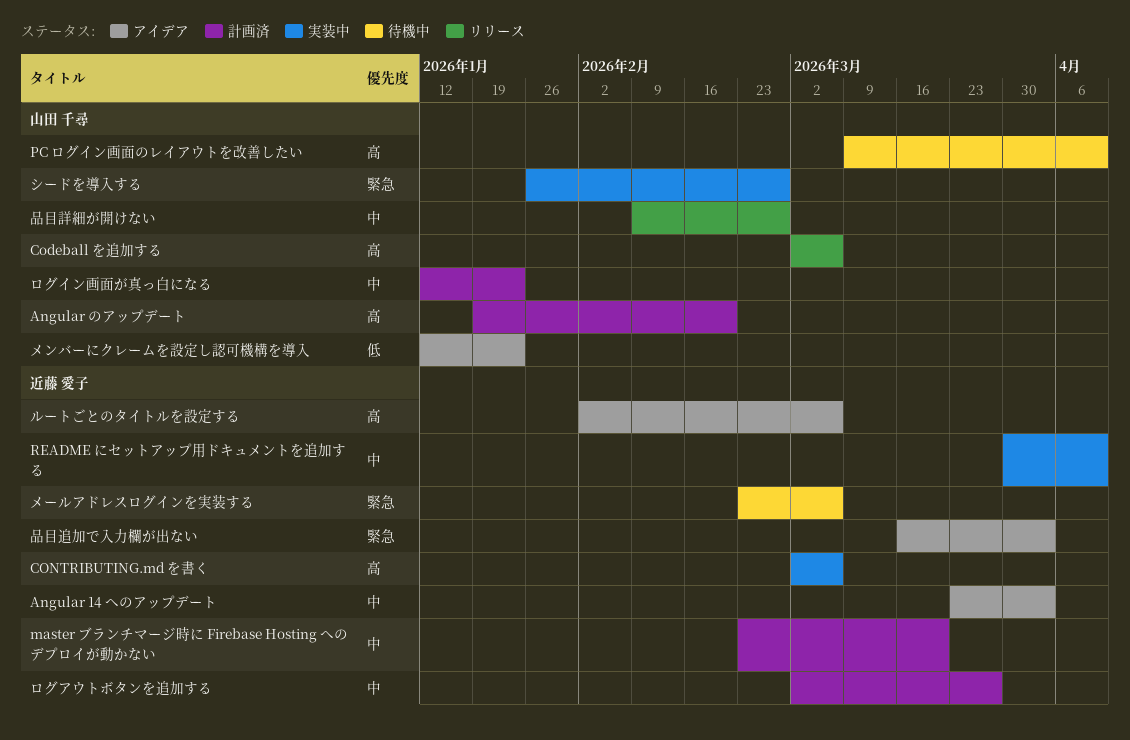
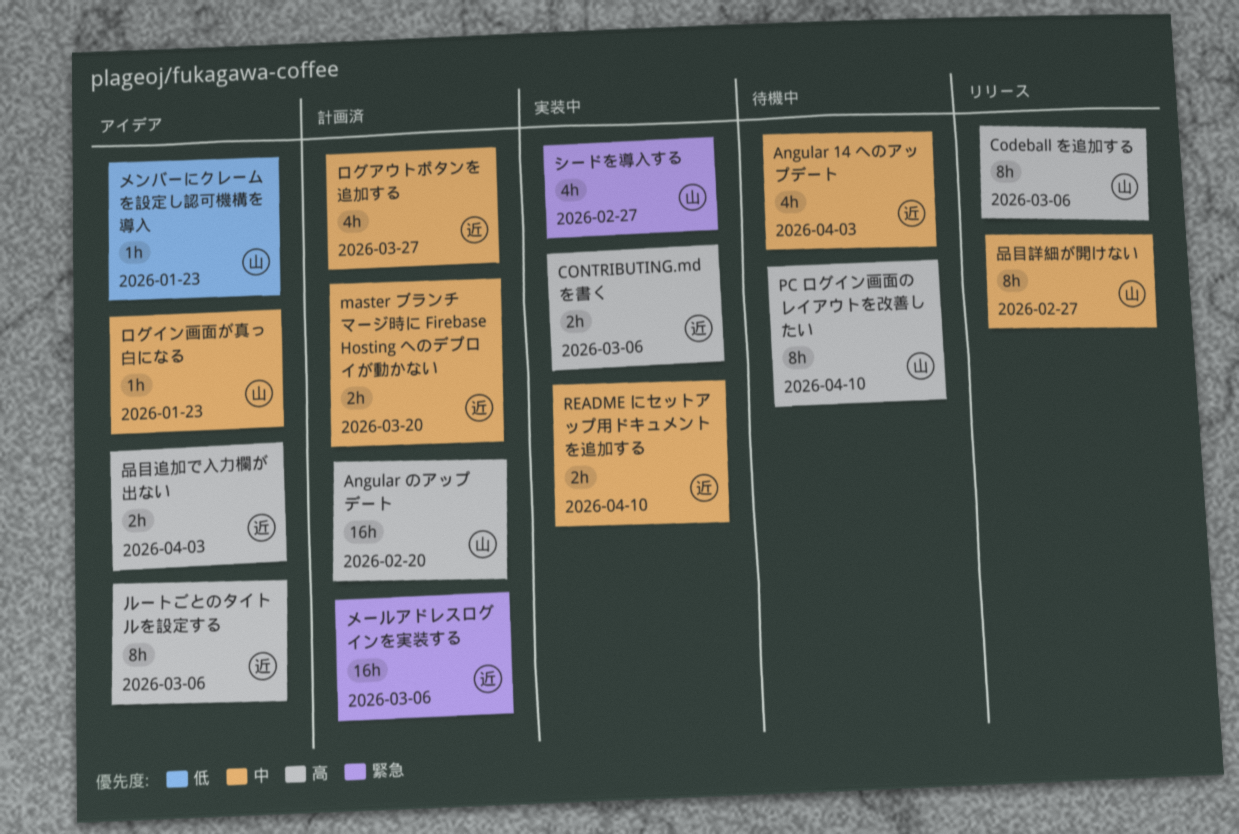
Angular 14 へのアップデート, status: アイデア -> 待機中
メールアドレスログインを実装する, status: 待機中 -> 計画済
ログイン画面が真っ白になる, status: 計画済 -> アイデア
品目追加で入力欄が出ない, priority: 緊急 -> 高

